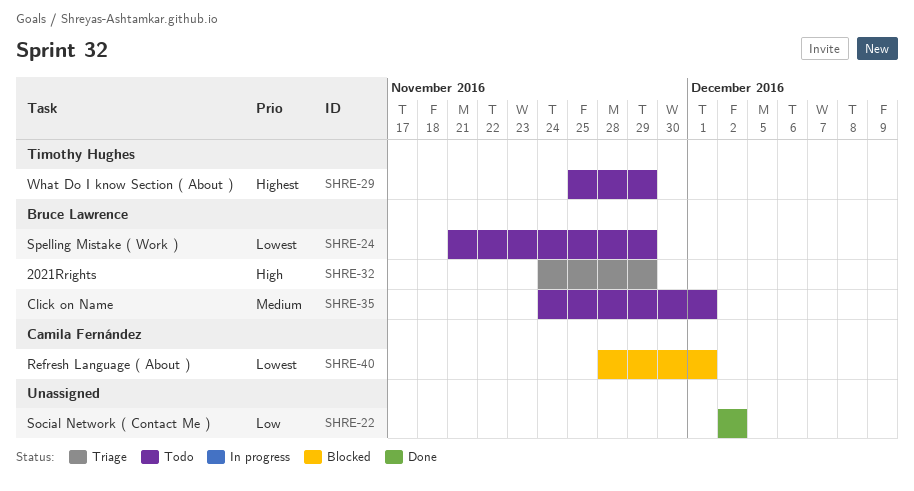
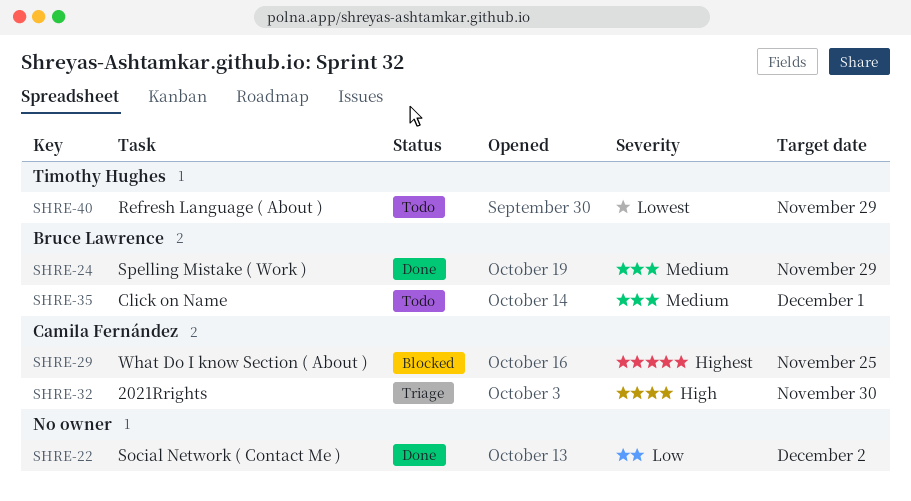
SHRE-24, status: Todo -> Done
SHRE-24, priority: Lowest -> Medium
SHRE-29, status: Todo -> Blocked
SHRE-29, owner: Timothy Hughes -> Camila Fernández
SHRE-29, due: Nov 29 -> Nov 25
SHRE-32, owner: Bruce Lawrence -> Camila Fernández
SHRE-32, due: Nov 29 -> Nov 30
SHRE-40, status: Blocked -> Todo
SHRE-40, owner: Camila Fernández -> Timothy Hughes
SHRE-40, due: Dec 1 -> Nov 29

